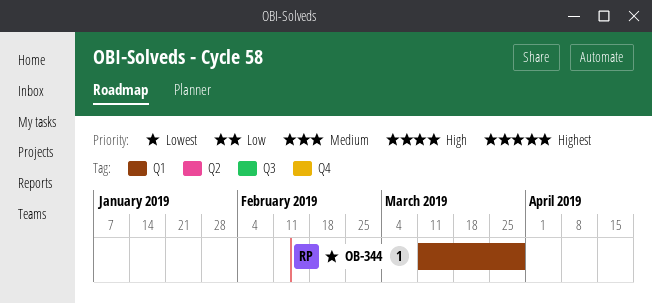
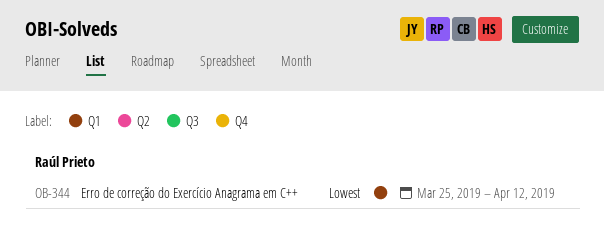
OB-344, start: Mar 11 -> Mar 25
OB-344, due: Mar 29 -> Apr 12

